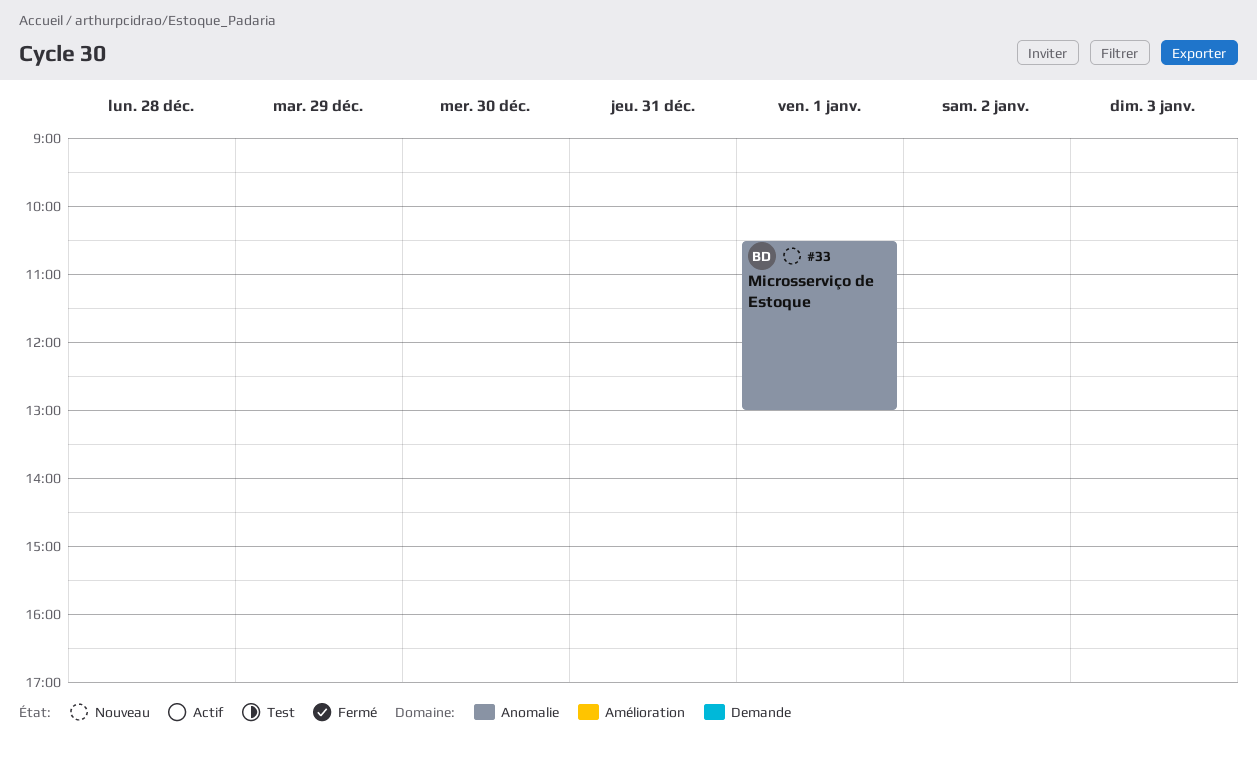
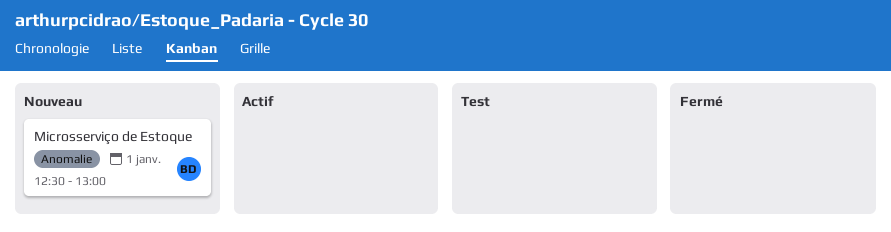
Microsserviço de Estoque, begins: 10:30 -> 12:30

